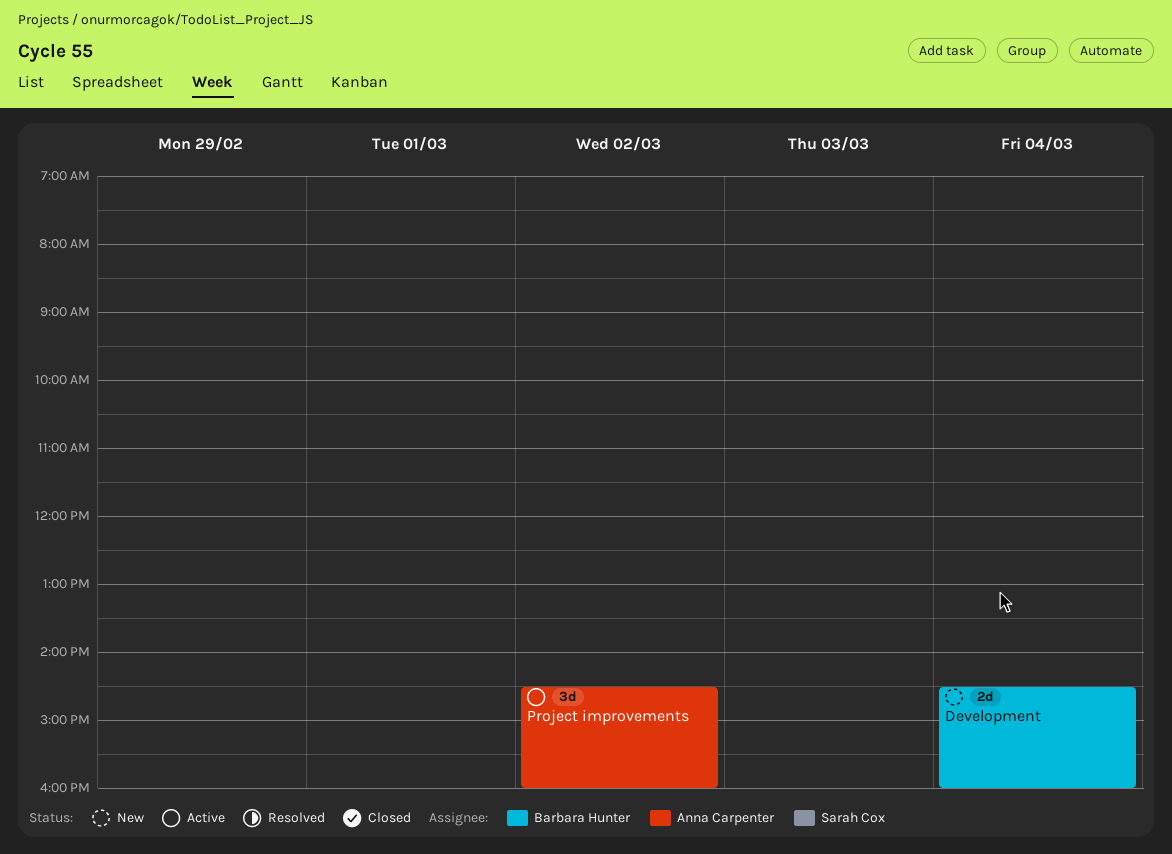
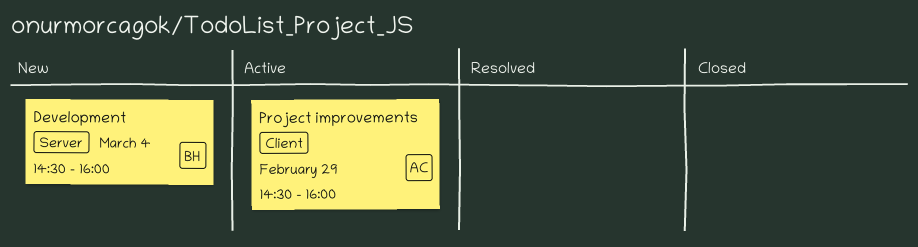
Project improvements, day: Mar 2 -> Feb 29

